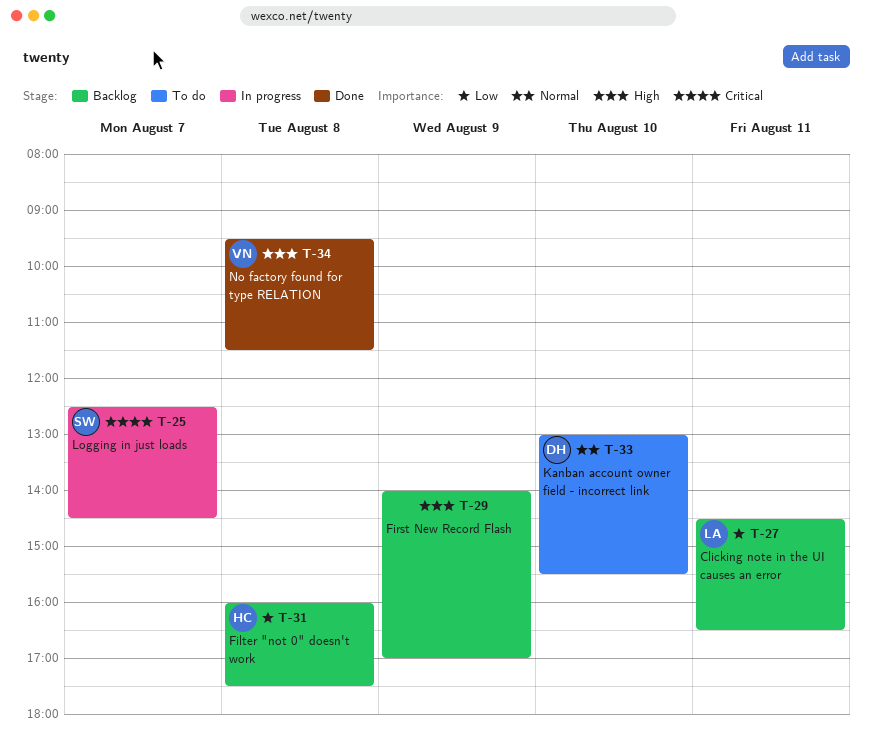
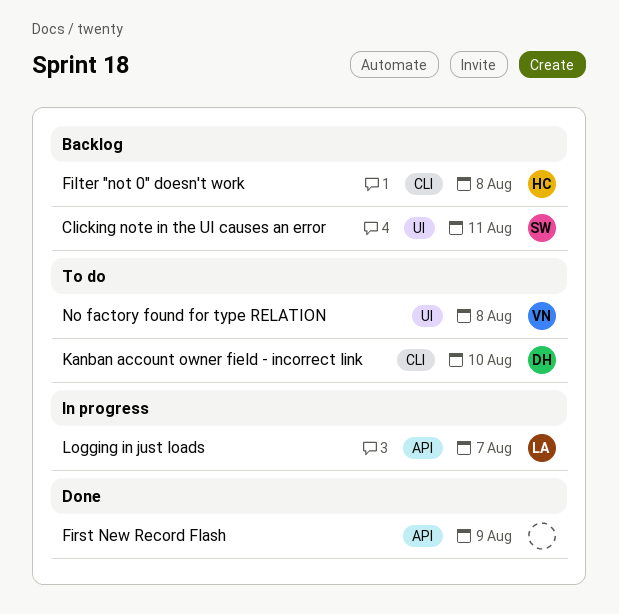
Clicking note in the UI causes an error, owner: LA -> SW
First New Record Flash, status: Backlog -> Done
Logging in just loads, owner: SW -> LA
No factory found for type RELATION, status: Done -> To do

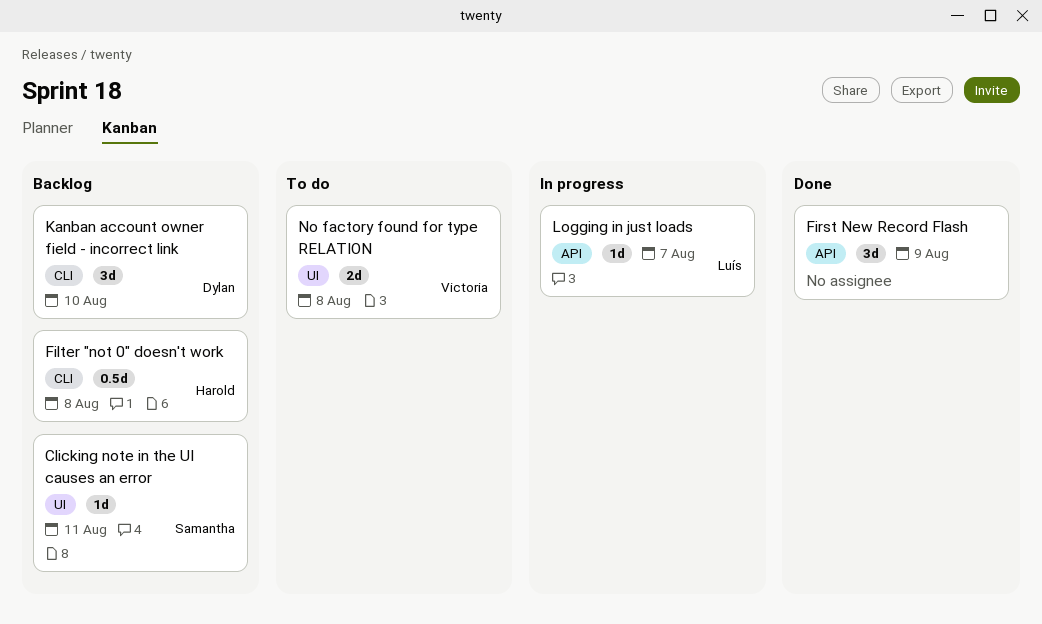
Kanban account owner field - incorrect link, status: To do -> Backlog

